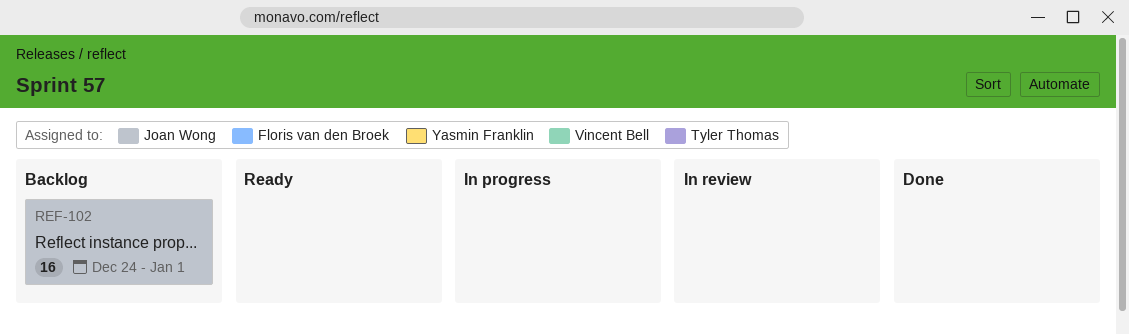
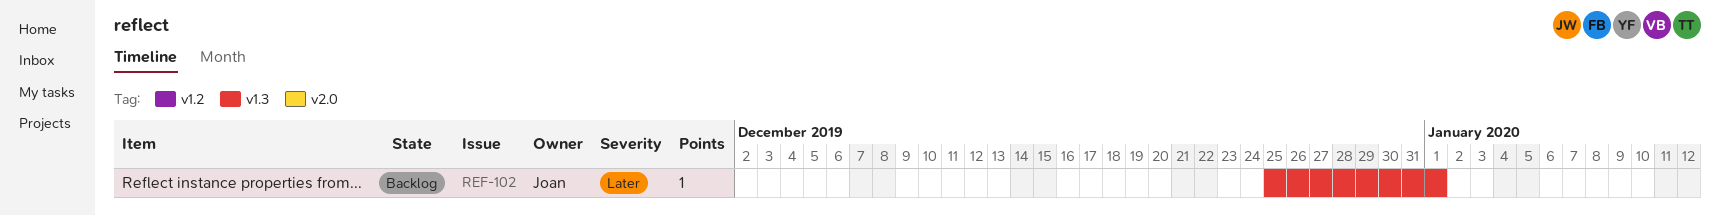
REF-102, estimate: 16 -> 1
REF-102, start: Dec 24 -> Dec 25

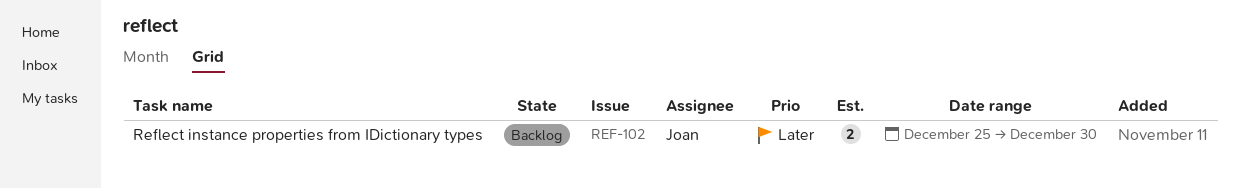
REF-102, estimate: 1 -> 2
REF-102, due: Jan 1 -> Dec 30

